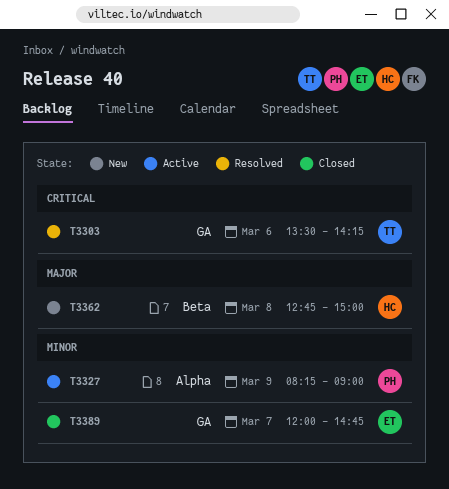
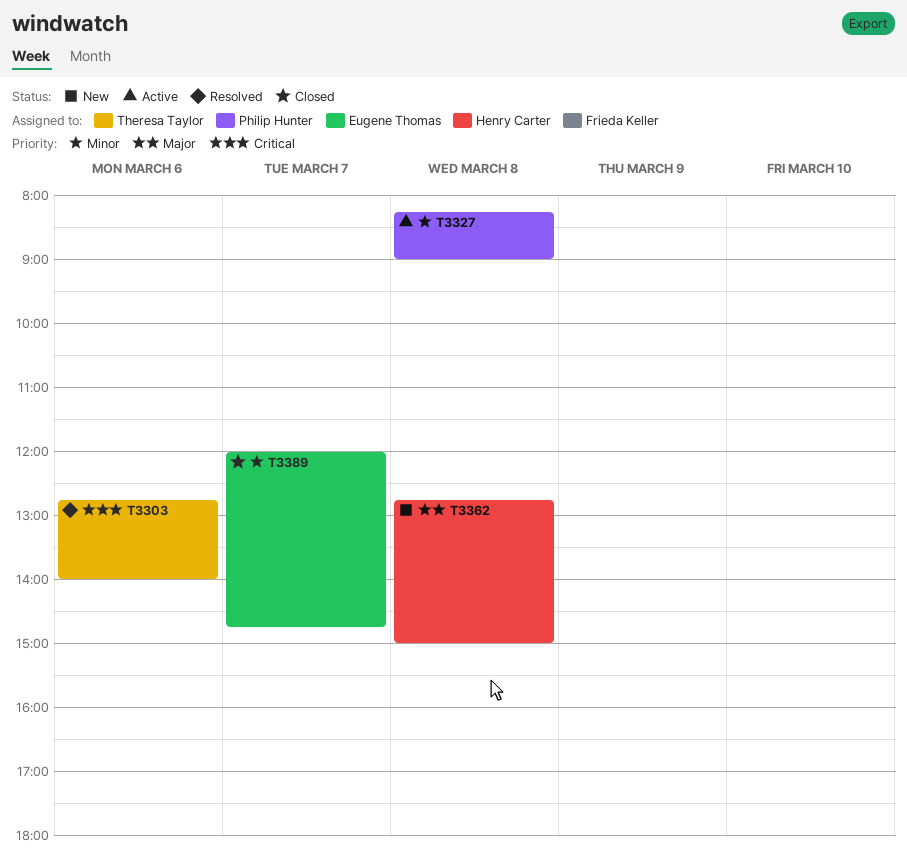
T3303, begins: 13:30 -> 12:45
T3303, ends: 14:15 -> 14:00
T3327, day: Mar 9 -> Mar 8

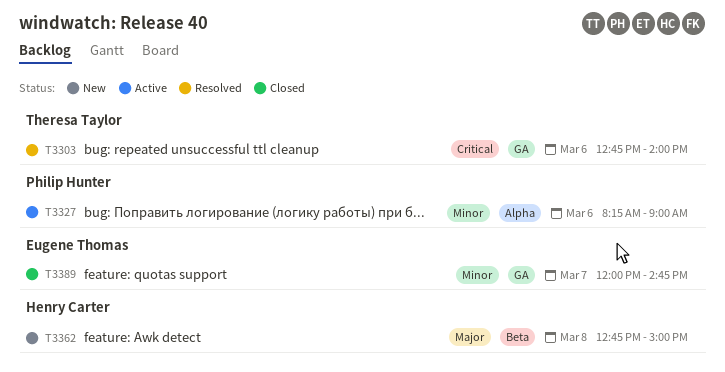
T3327, day: Mar 8 -> Mar 6

